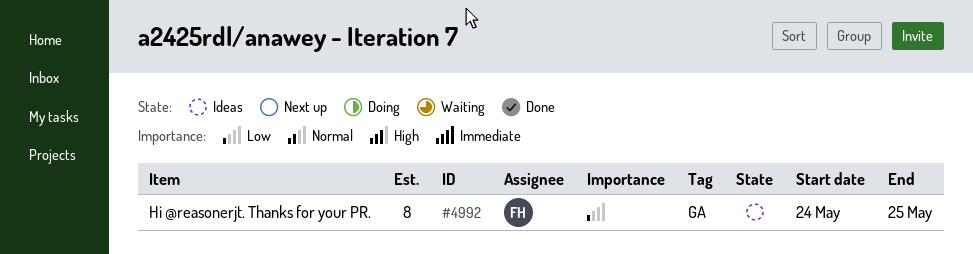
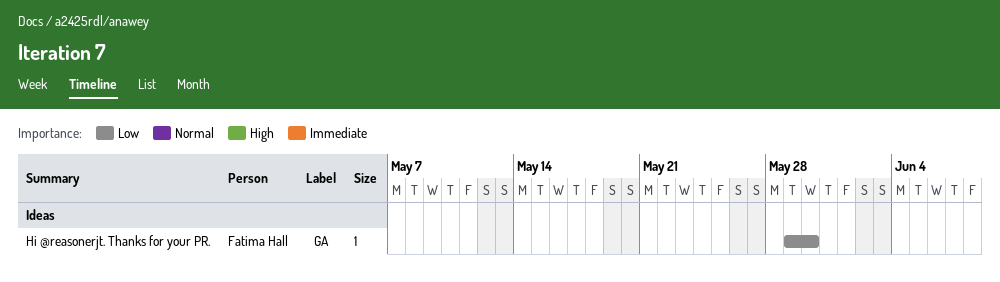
Hi @reasonerjt. Thanks for your PR., estimate: 8 -> 1
Hi @reasonerjt. Thanks for your PR., start: May 24 -> May 29
Hi @reasonerjt. Thanks for your PR., due: May 25 -> May 30

